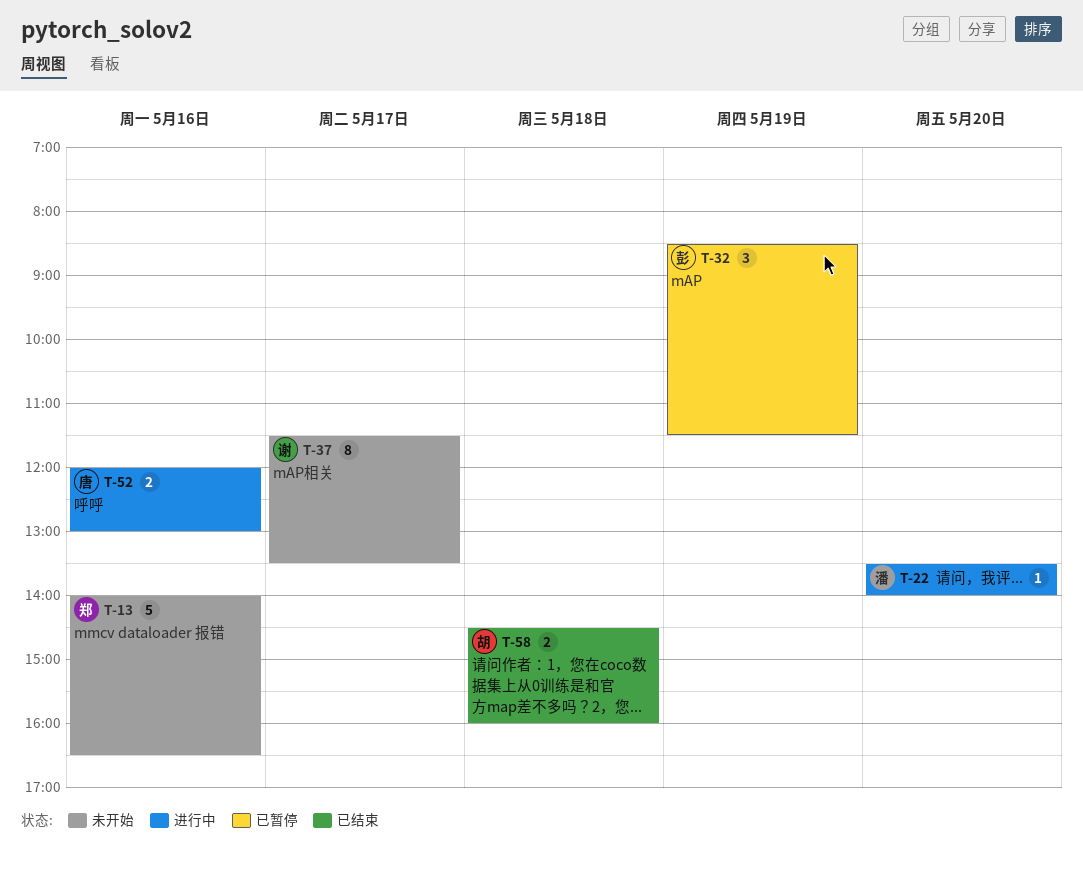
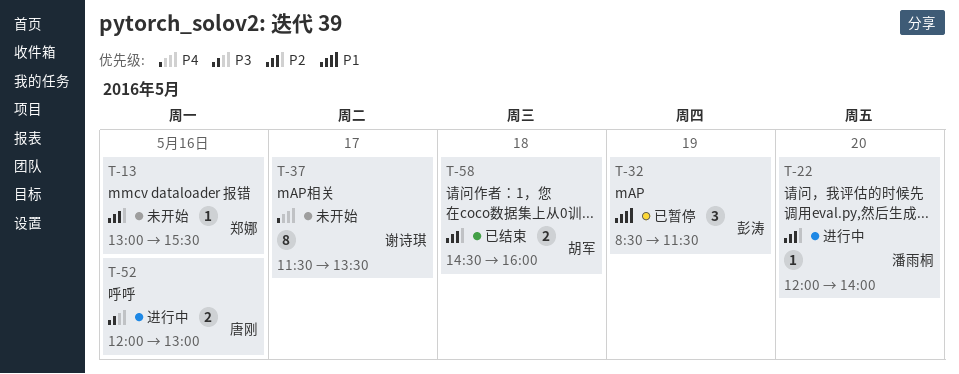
T-13, estimate: 5 -> 1
T-13, begins: 14:00 -> 13:00
T-13, ends: 16:30 -> 15:30
T-22, begins: 13:30 -> 12:00

